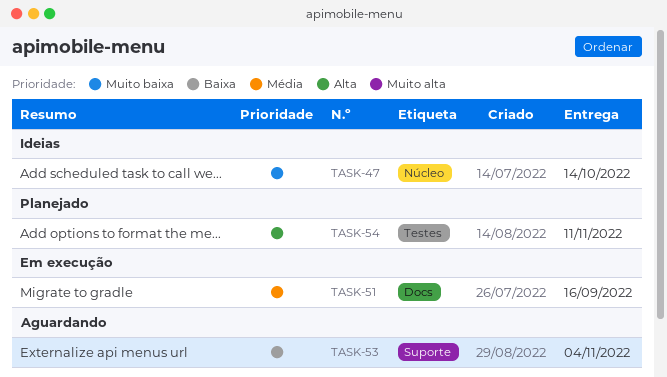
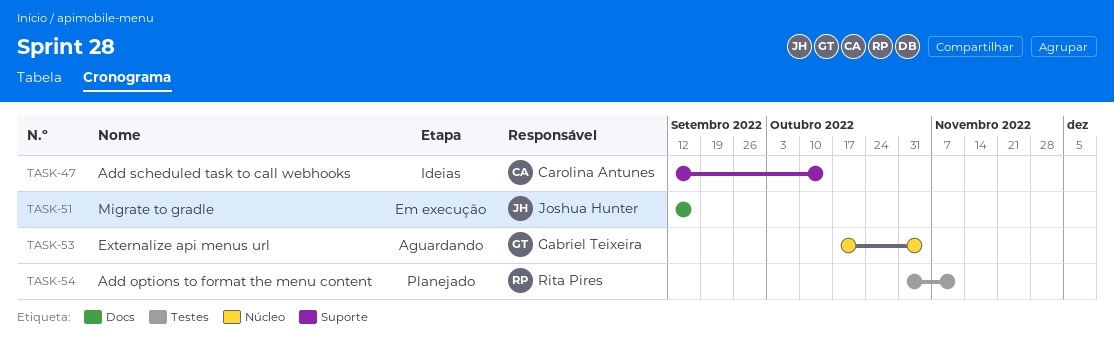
TASK-47, label: Núcleo -> Suporte
TASK-53, label: Suporte -> Núcleo

